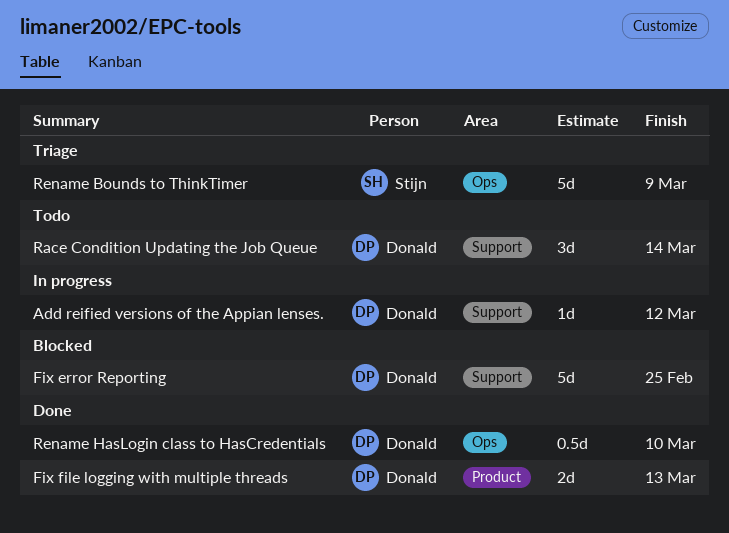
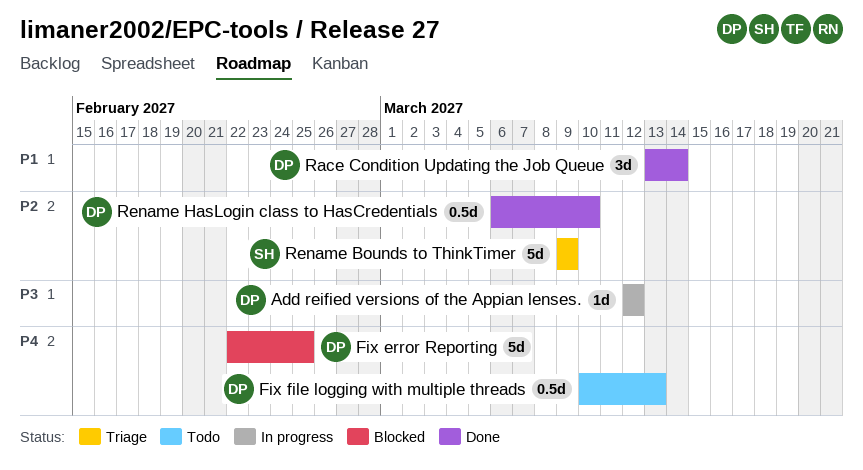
Fix file logging with multiple threads, status: Done -> Todo
Fix file logging with multiple threads, estimate: 2d -> 0.5d
Race Condition Updating the Job Queue, status: Todo -> Done

